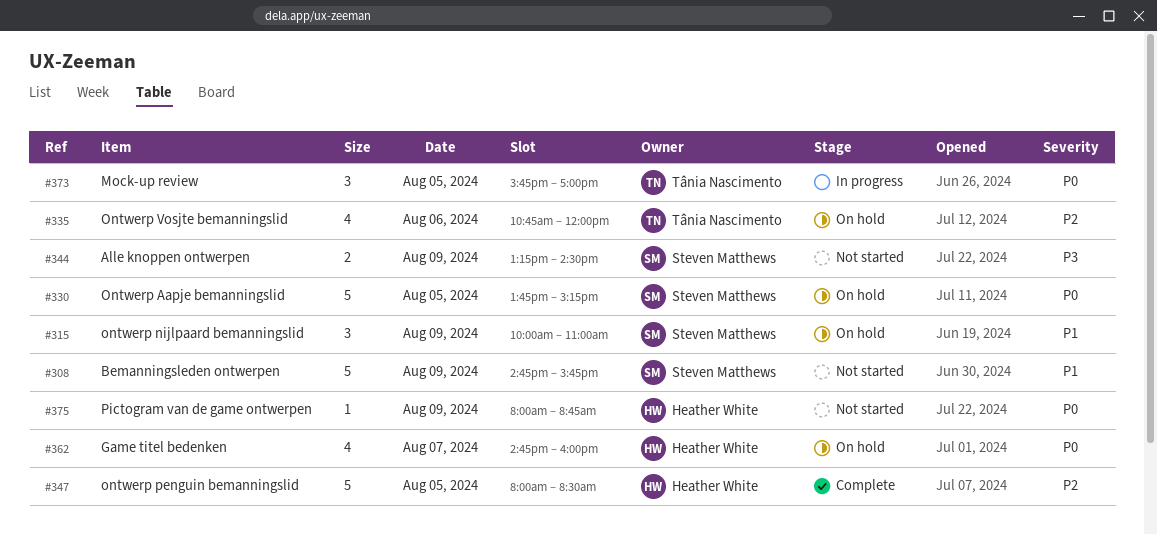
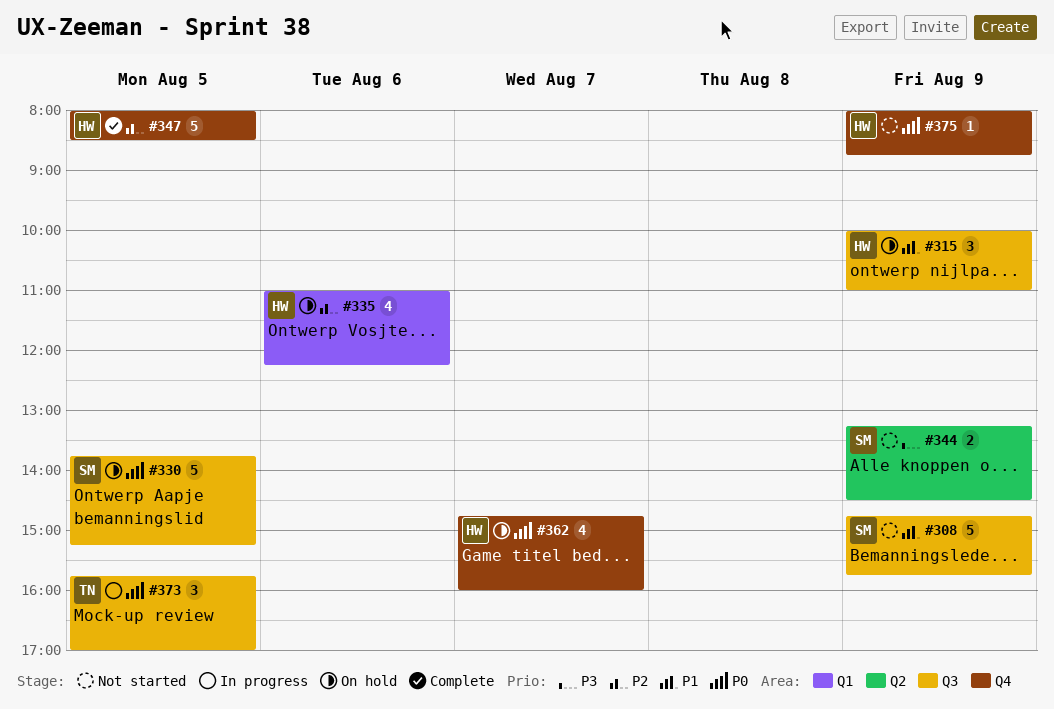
#315, owner: Steven Matthews -> Heather White
#335, owner: Tânia Nascimento -> Heather White
#335, begins: 10:45 -> 11:00
#335, ends: 12:00 -> 12:15

